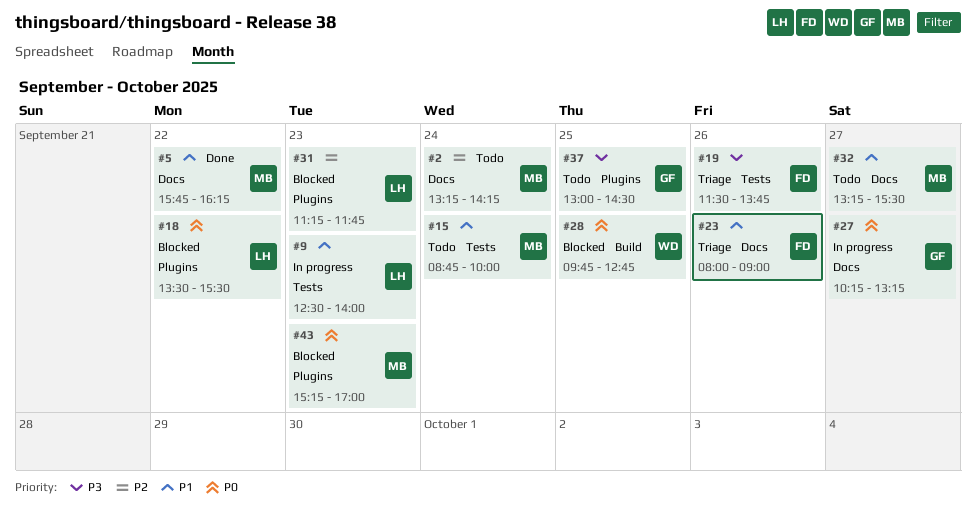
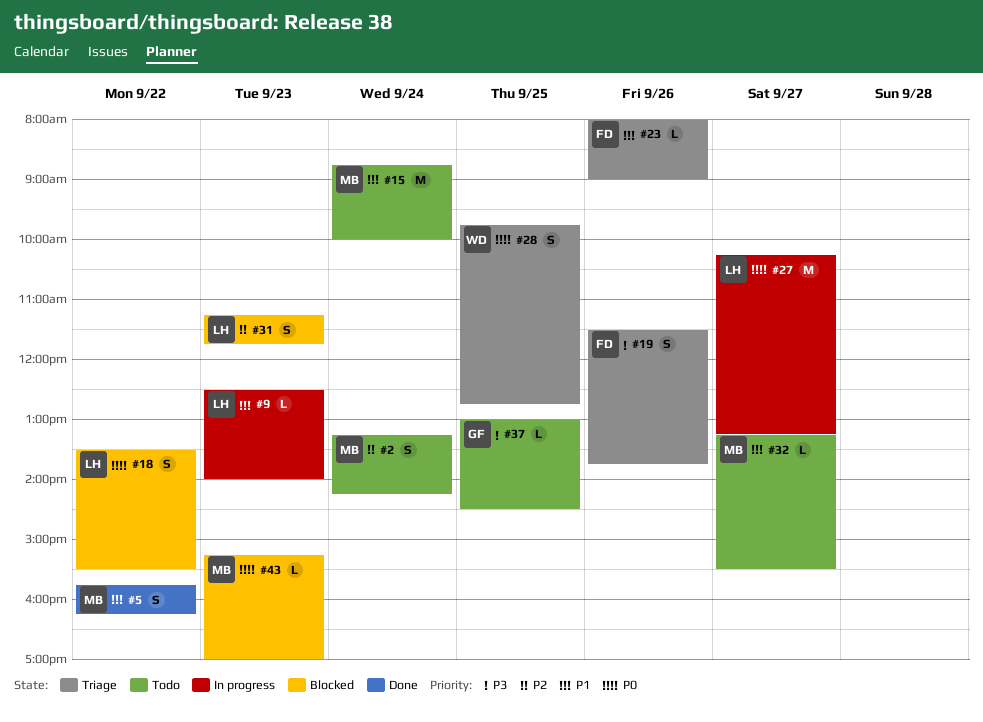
#27, owner: GF -> LH
#28, status: Blocked -> Triage

